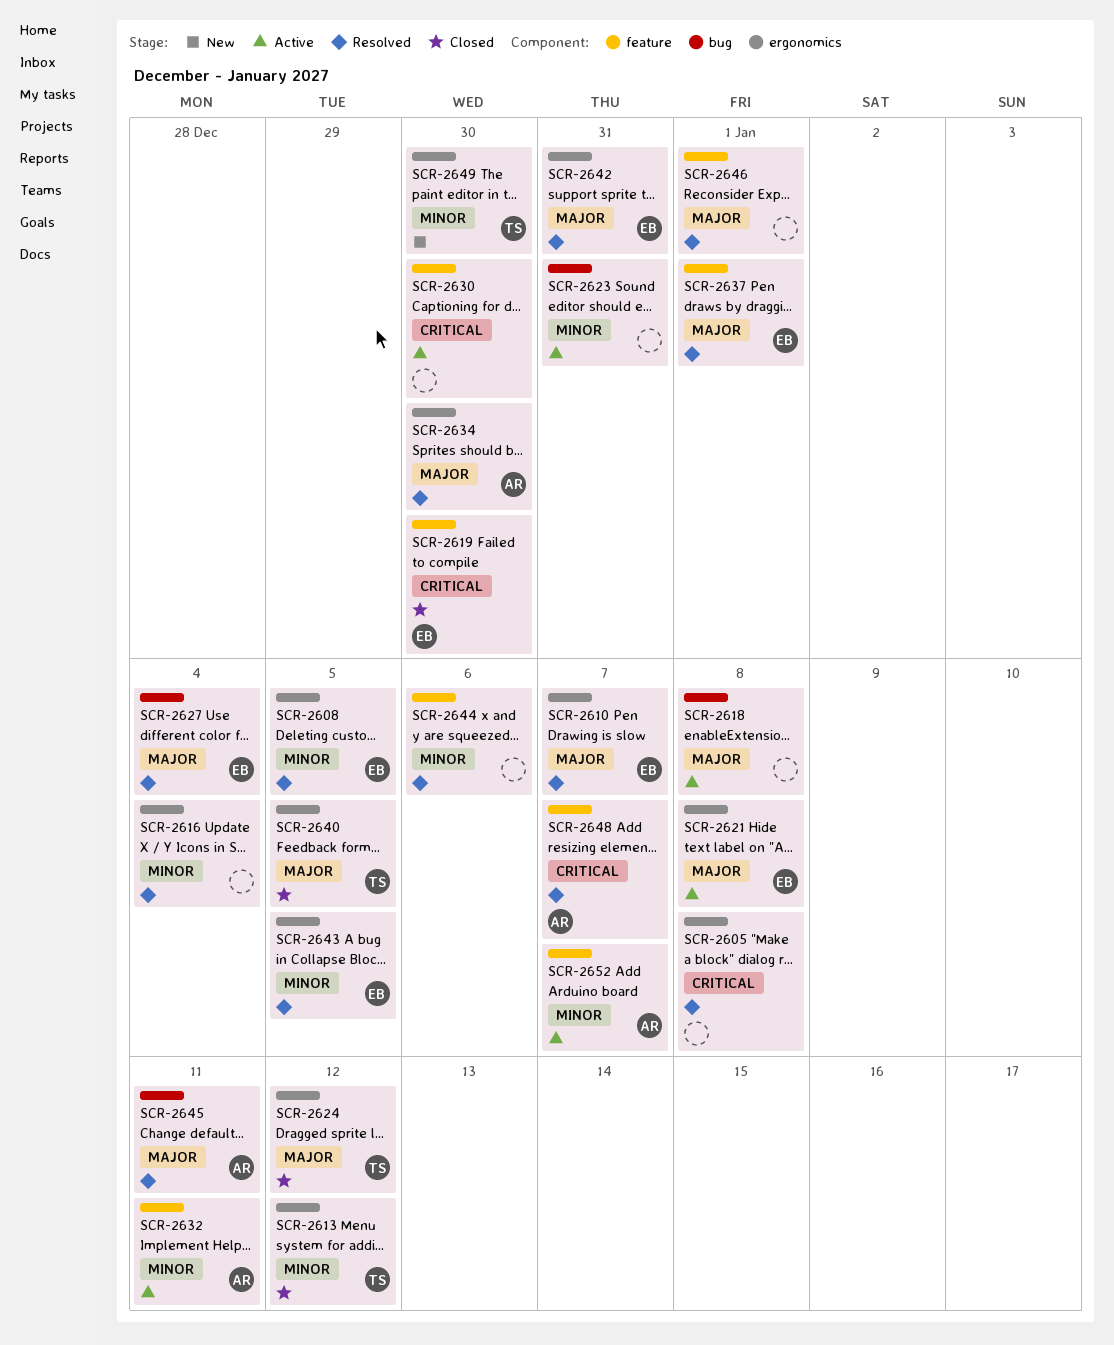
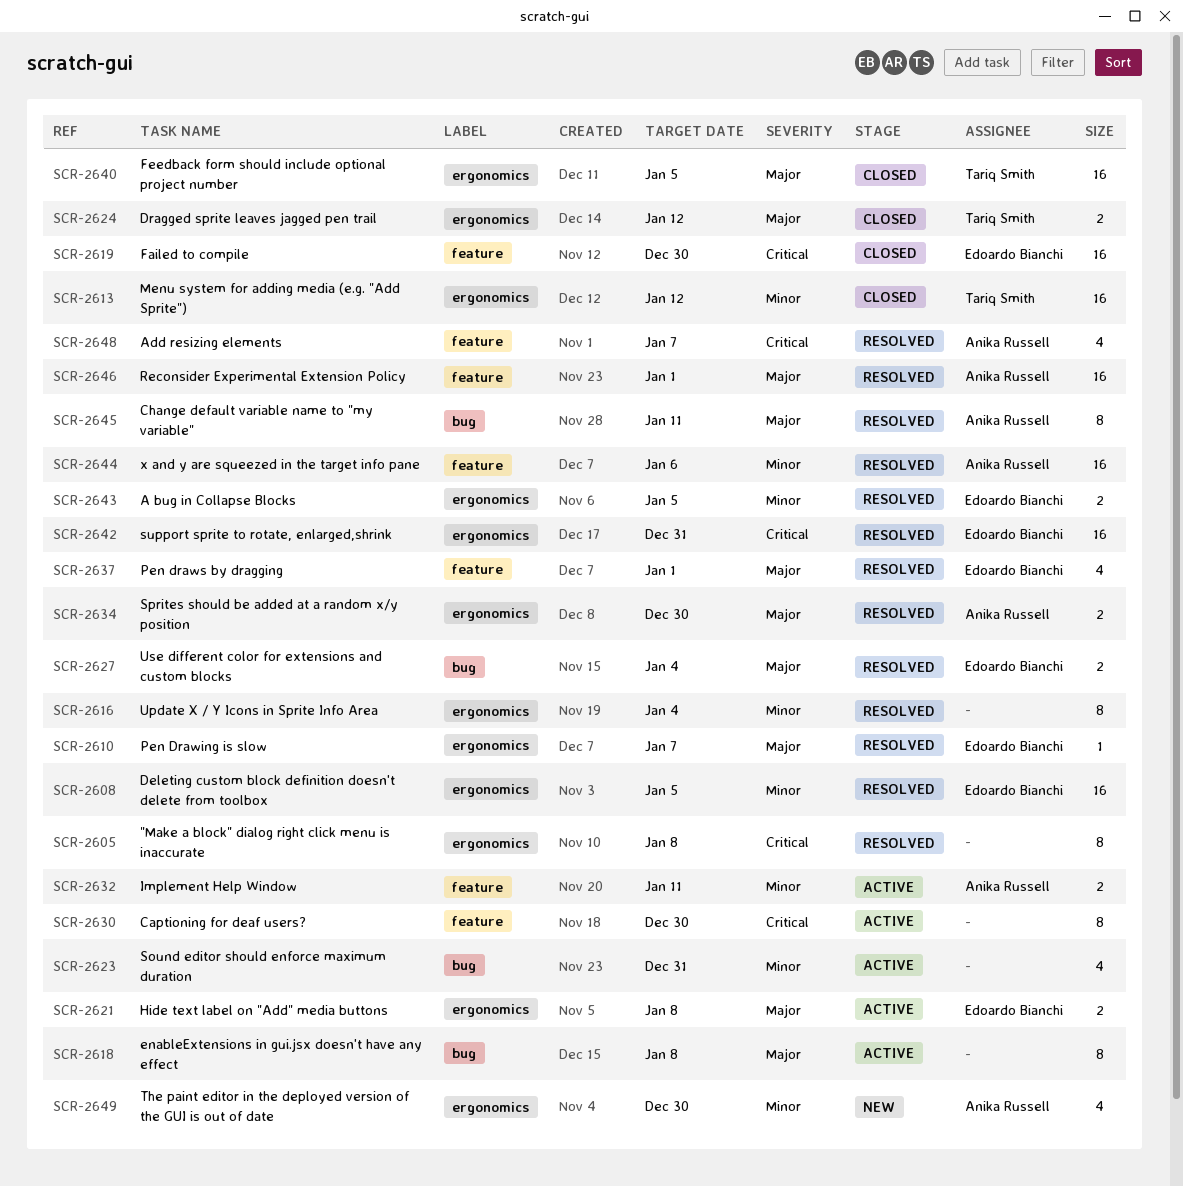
SCR-2642, priority: Major -> Critical
SCR-2644, owner: none -> Anika Russell
SCR-2646, owner: none -> Anika Russell
SCR-2649, owner: Tariq Smith -> Anika Russell
SCR-2652: present -> none

